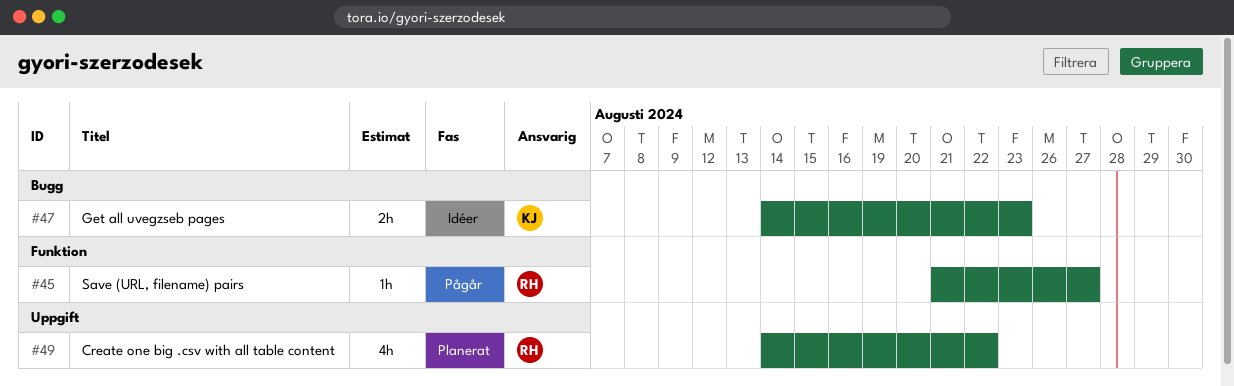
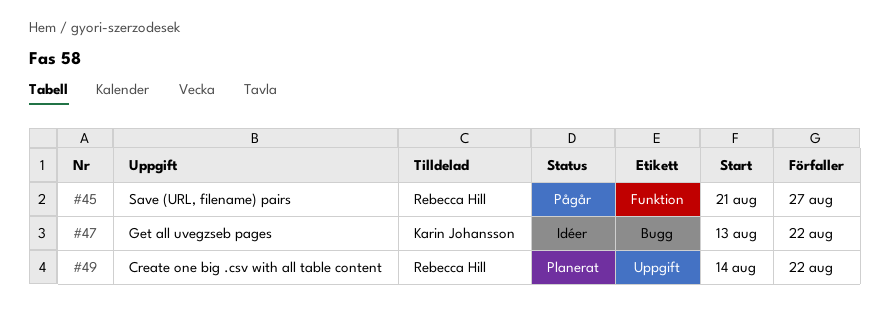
#47, start: Aug 14 -> Aug 13
#47, due: Aug 23 -> Aug 22

